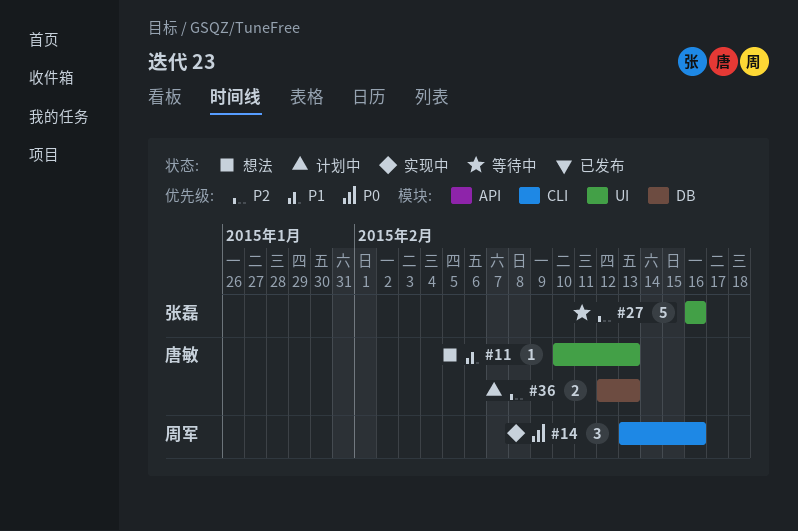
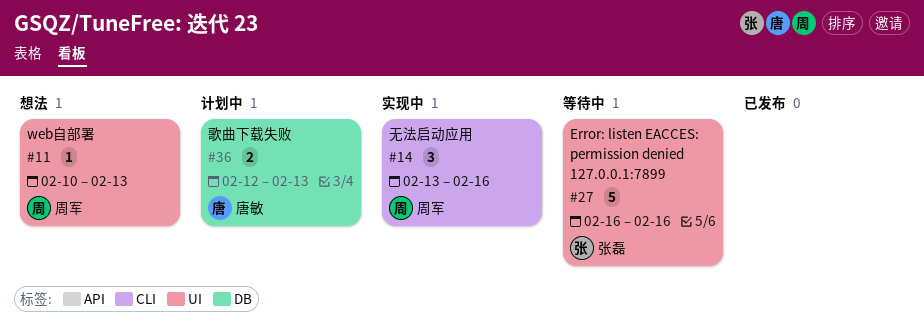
#11, owner: 唐敏 -> 周军

